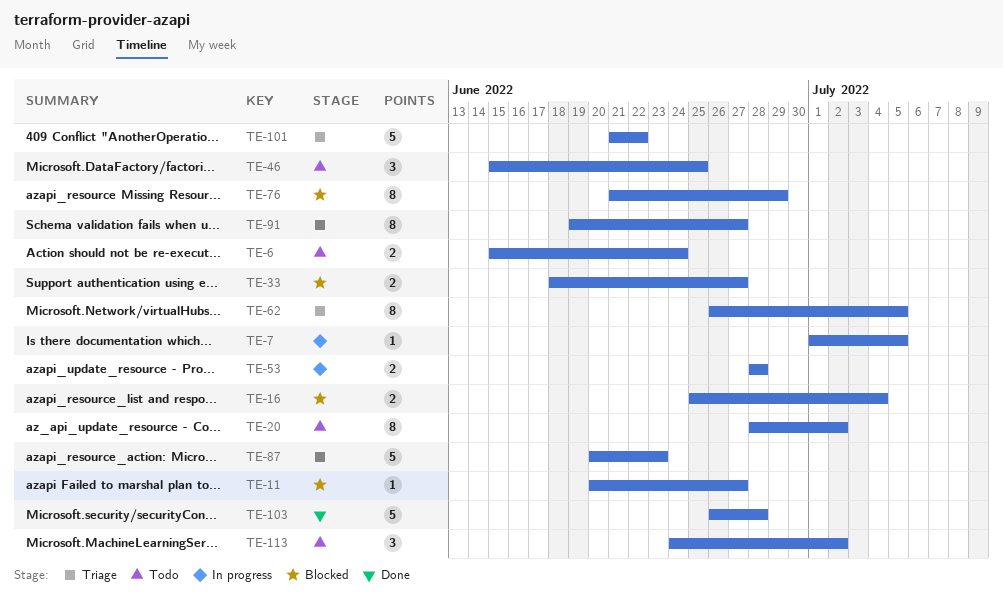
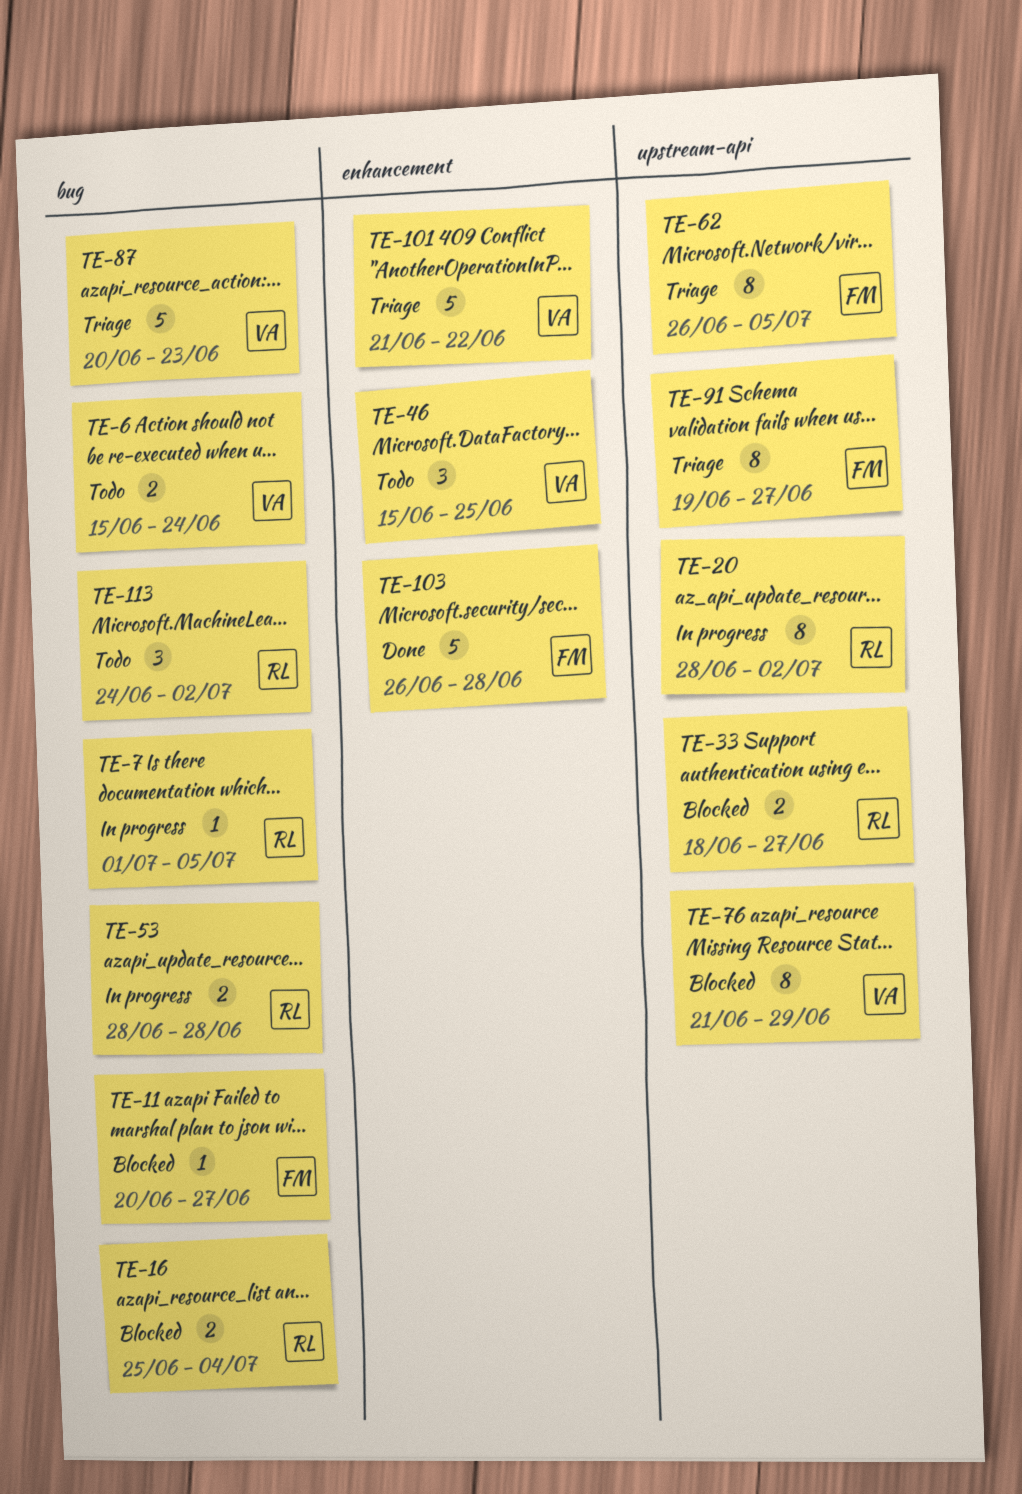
TE-20, status: Todo -> In progress

